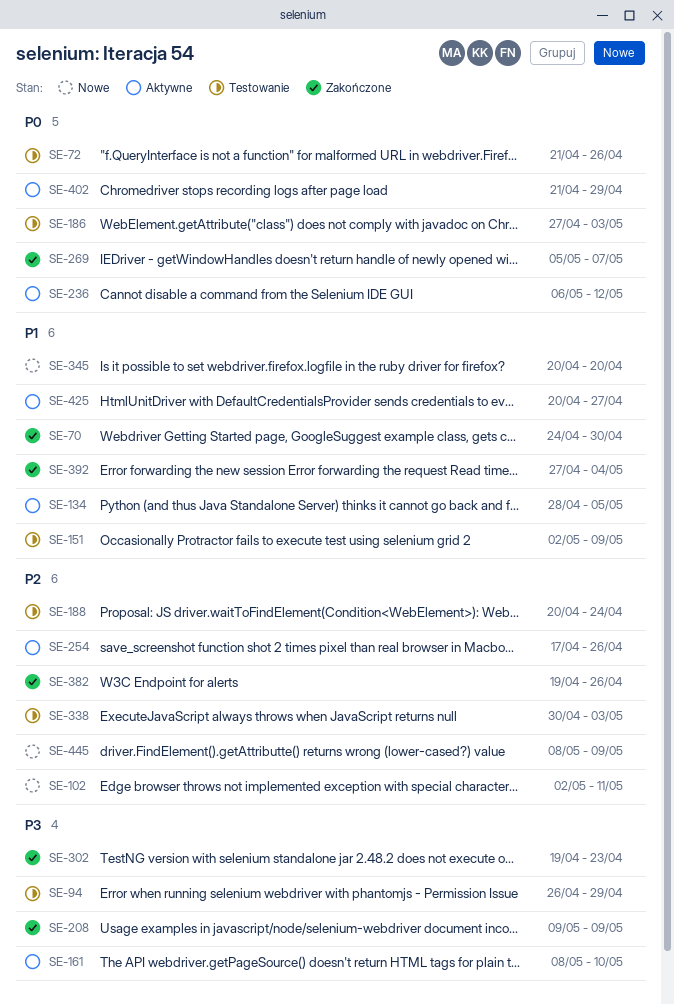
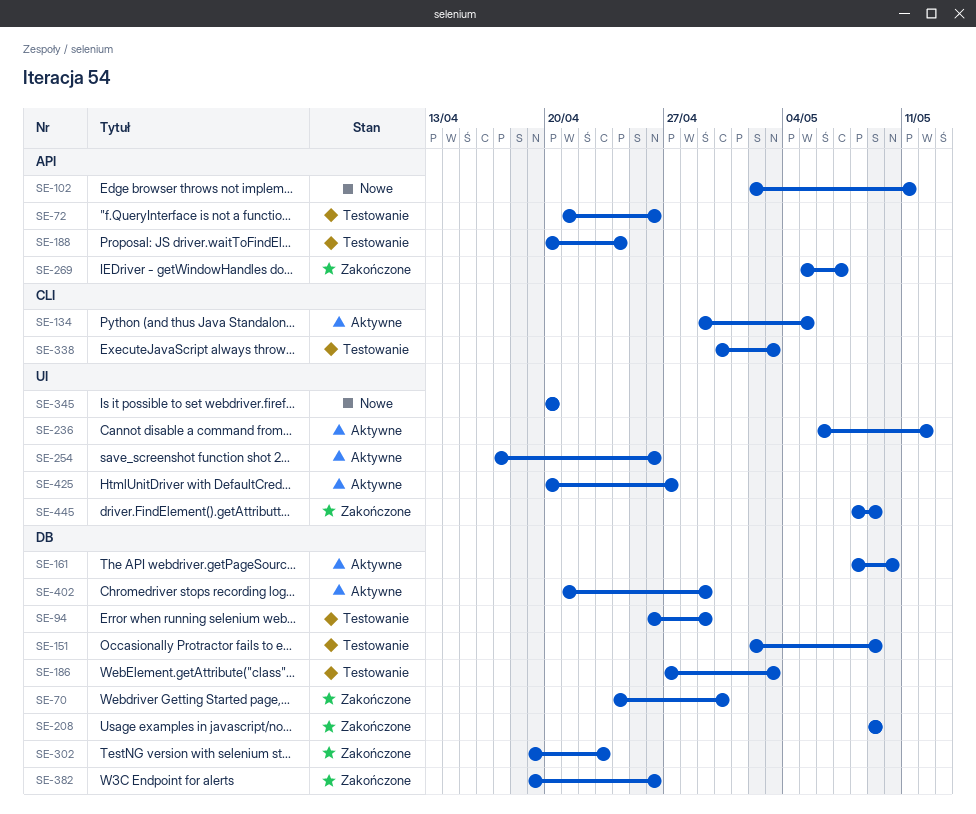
SE-134, start: Apr 28 -> Apr 29
SE-392: present -> none
SE-445, status: Nowe -> Zakończone

